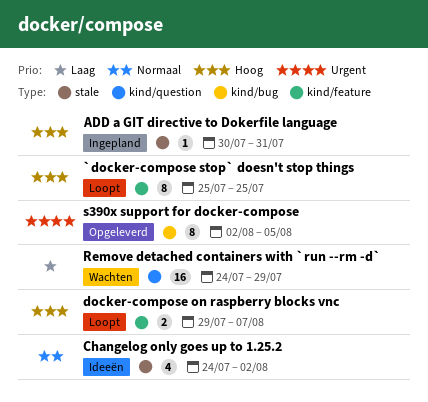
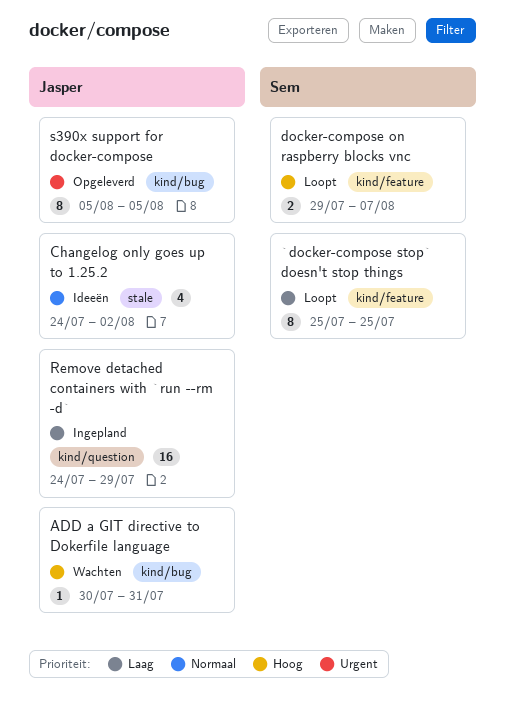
`docker-compose stop` doesn't stop things, priority: Hoog -> Laag
ADD a GIT directive to Dokerfile language, status: Ingepland -> Wachten
ADD a GIT directive to Dokerfile language, label: stale -> kind/bug
Remove detached containers with `run --rm -d`, status: Wachten -> Ingepland
s390x support for docker-compose, start: Aug 2 -> Aug 5

